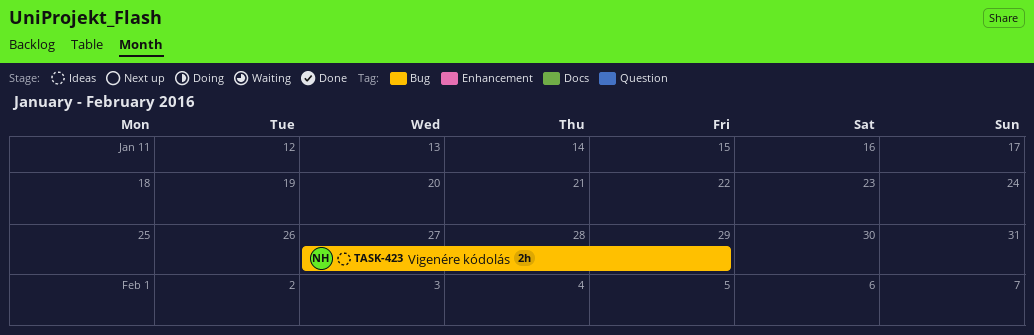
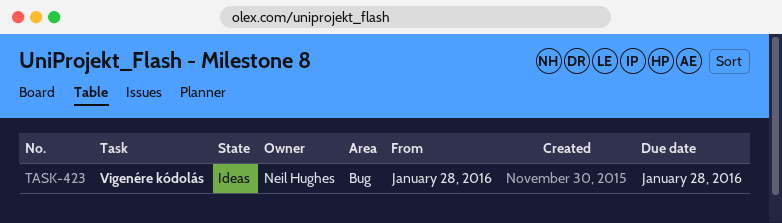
TASK-423, start: Jan 27 -> Jan 28
TASK-423, due: Jan 29 -> Jan 28

